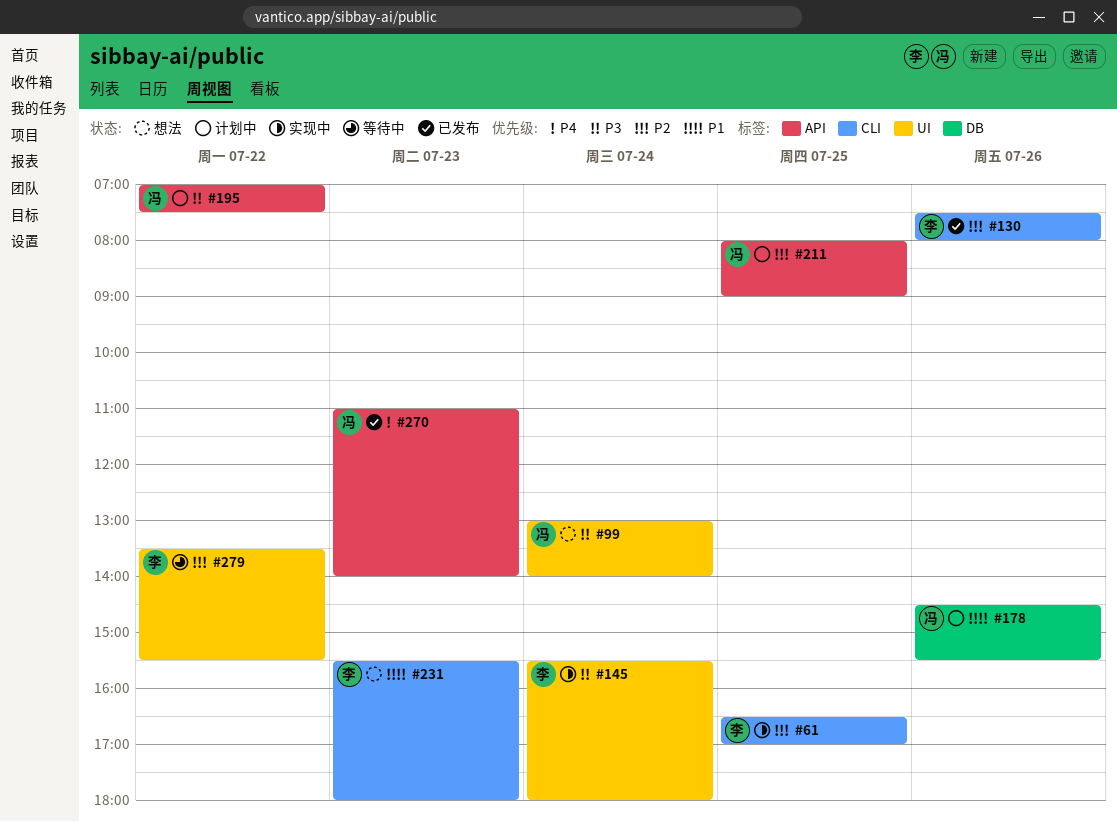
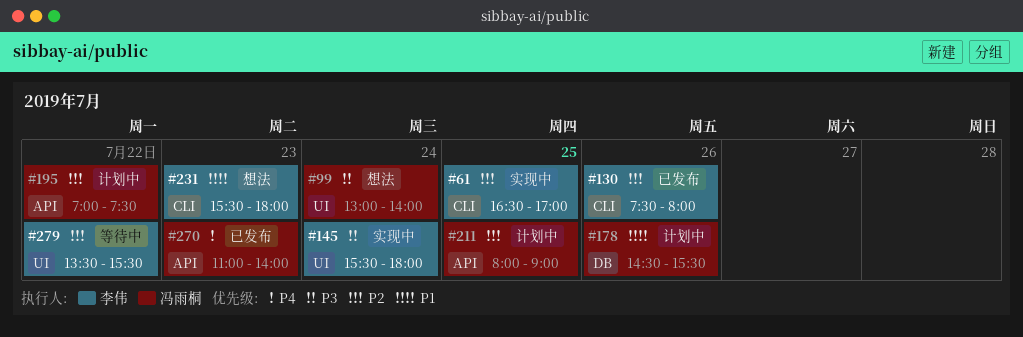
#195, priority: P3 -> P2

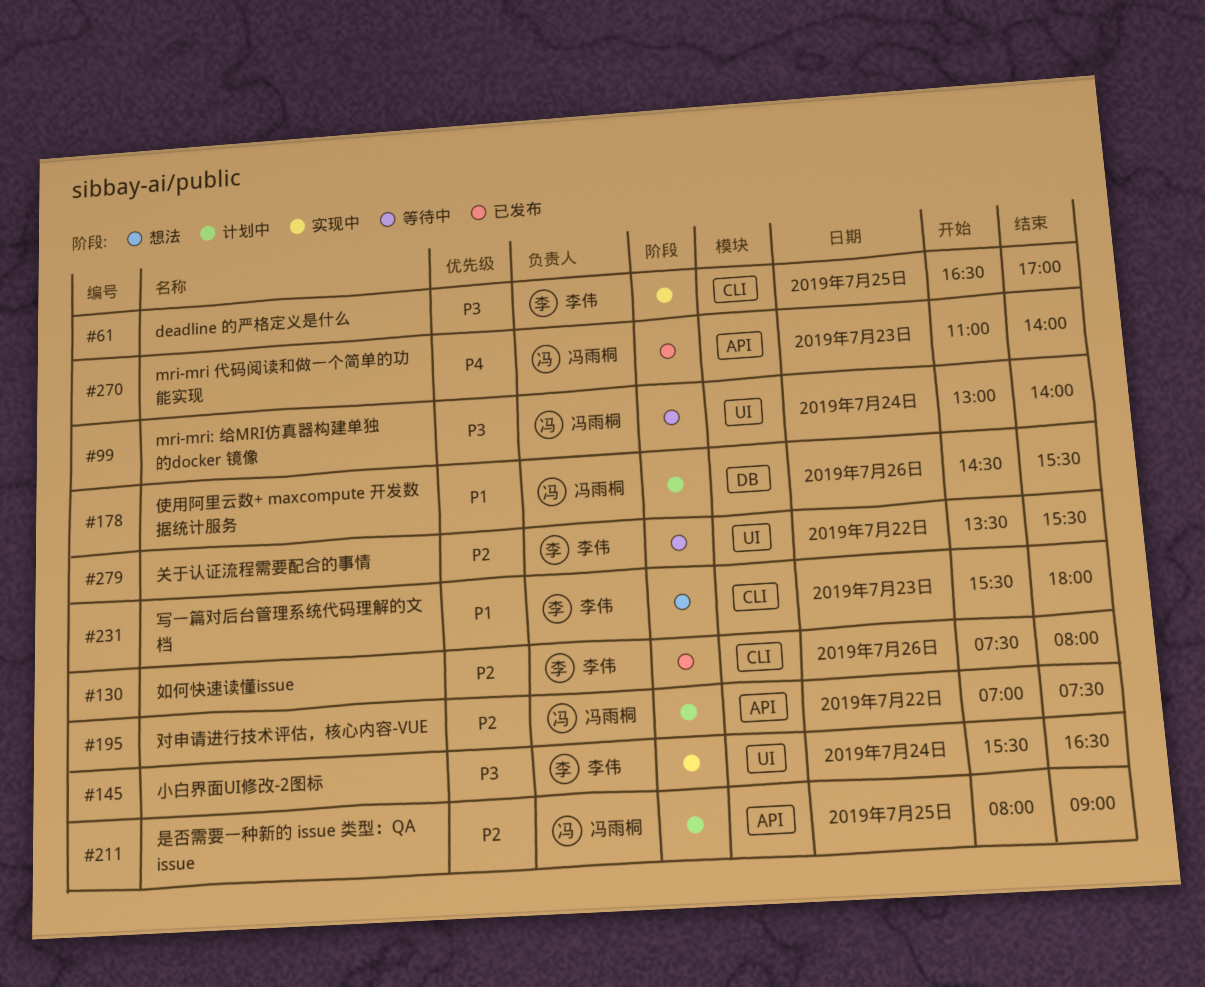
#61, priority: P2 -> P3
#99, status: 想法 -> 等待中
#145, ends: 18:00 -> 16:30

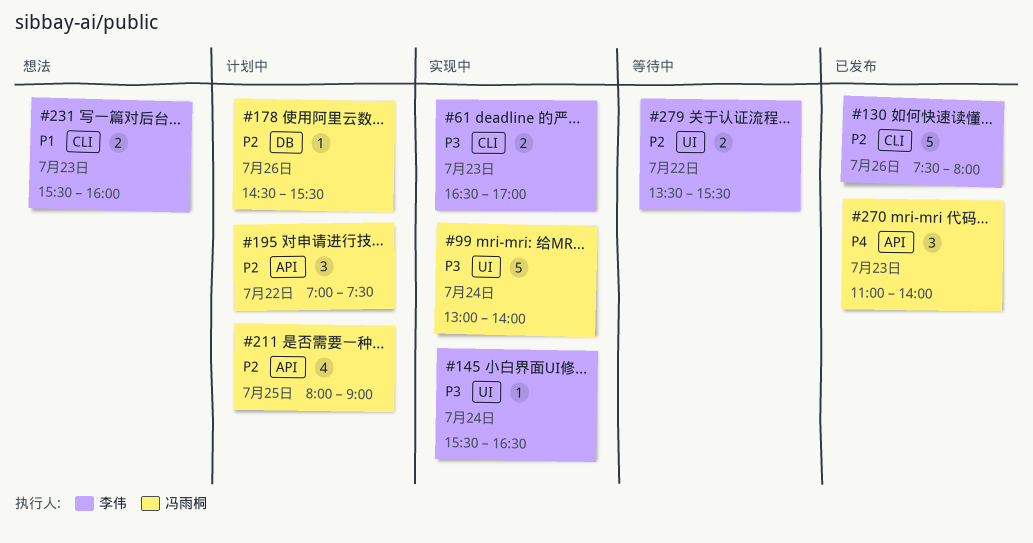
#61, day: Jul 25 -> Jul 23
#99, status: 等待中 -> 实现中
#178, priority: P1 -> P2
#231, ends: 18:00 -> 16:00

